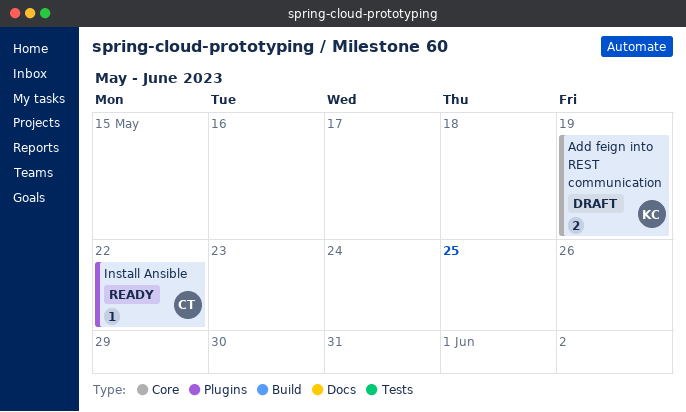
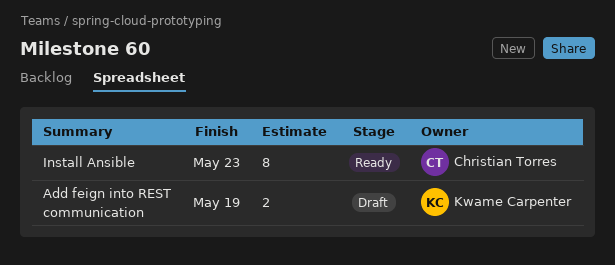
Install Ansible, estimate: 1 -> 8
Install Ansible, due: May 22 -> May 23

